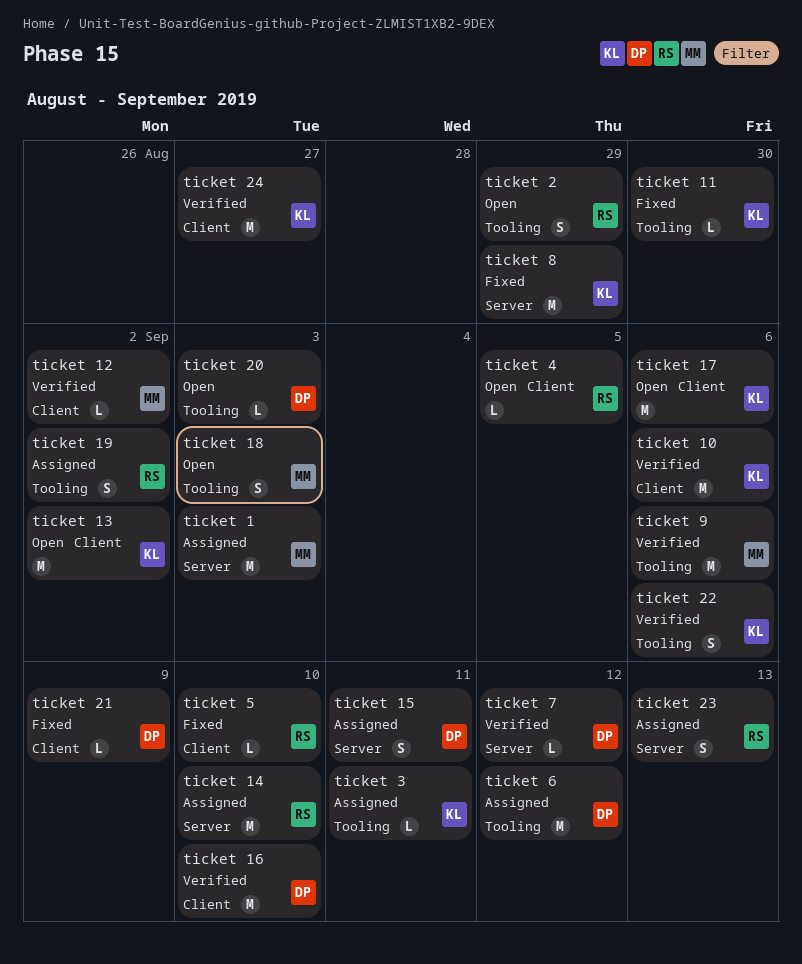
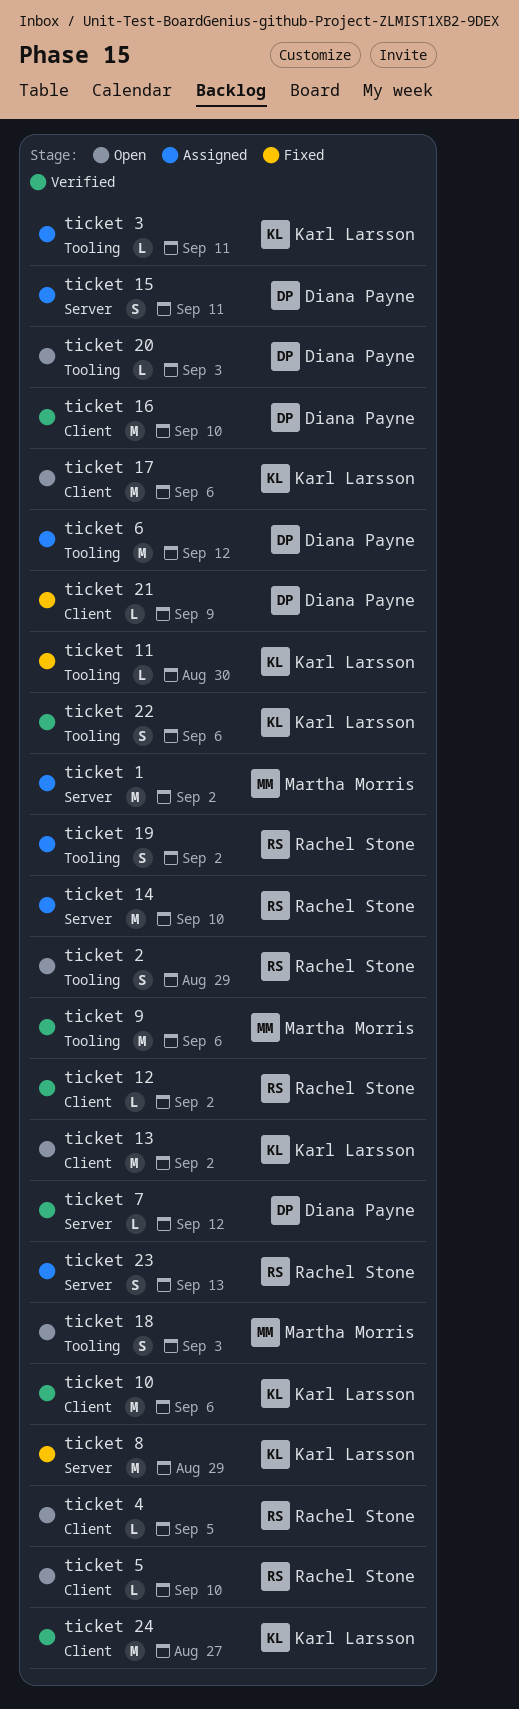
ticket 1, due: Sep 3 -> Sep 2
ticket 12, owner: Martha Morris -> Rachel Stone
ticket 5, status: Fixed -> Open

